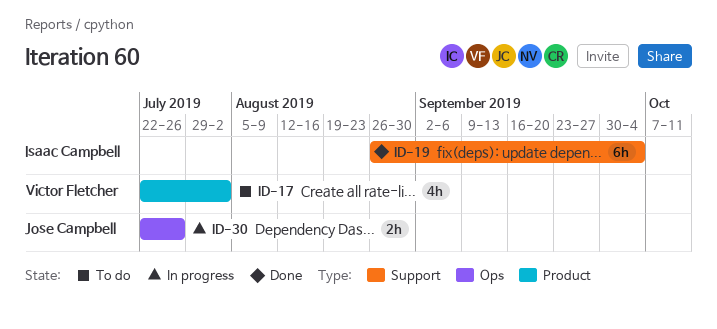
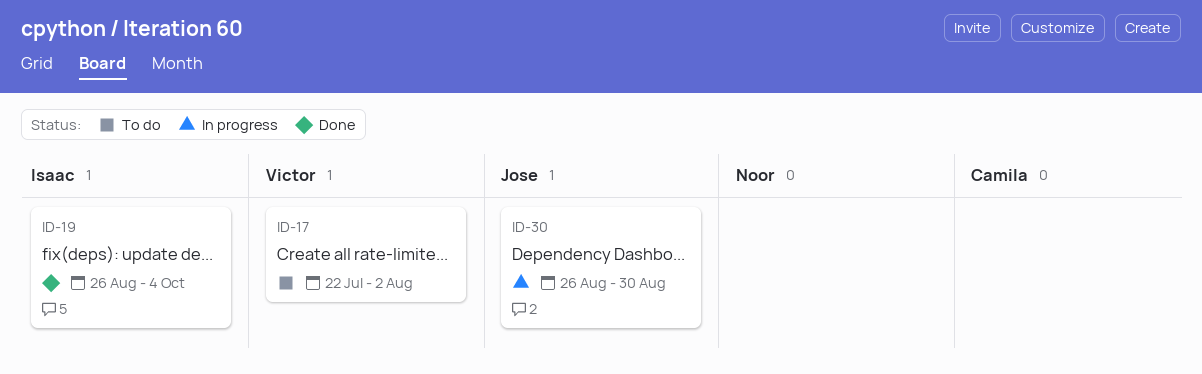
ID-30, start: Jul 22 -> Aug 26
ID-30, due: Jul 26 -> Aug 30

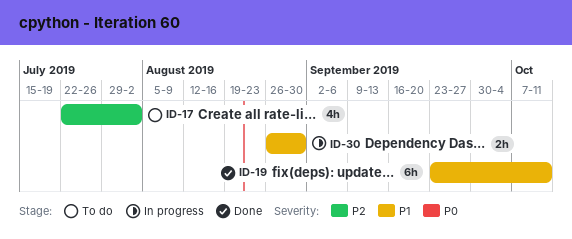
ID-19, start: Aug 26 -> Sep 23
ID-19, due: Oct 4 -> Oct 11

